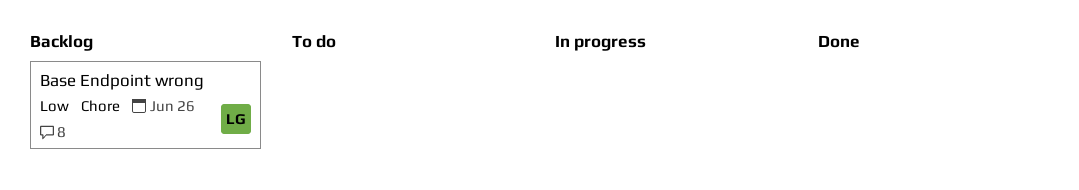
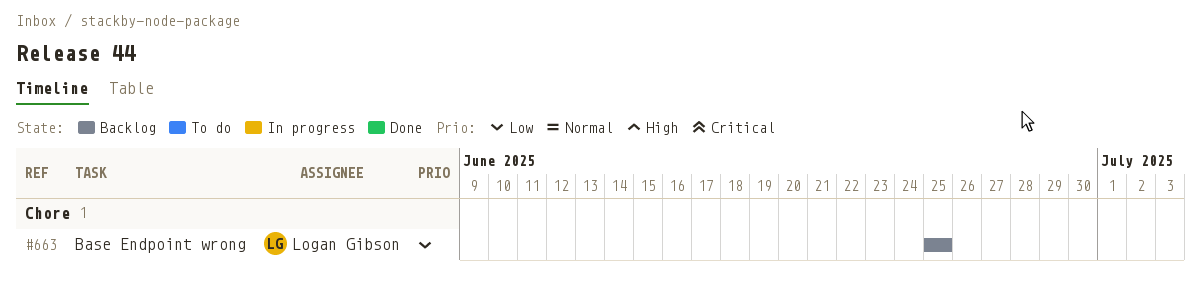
Base Endpoint wrong, due: Jun 26 -> Jun 25

